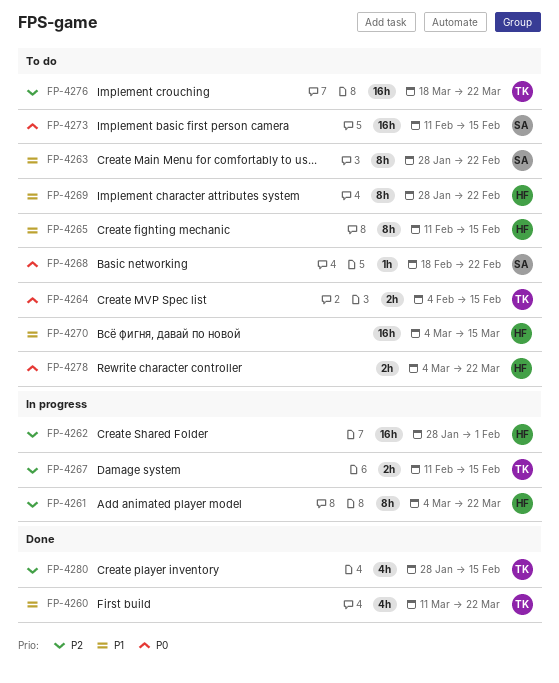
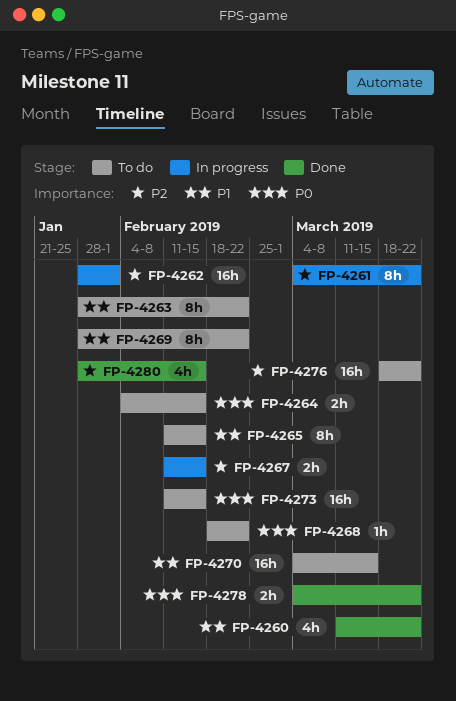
FP-4278, status: To do -> Done

